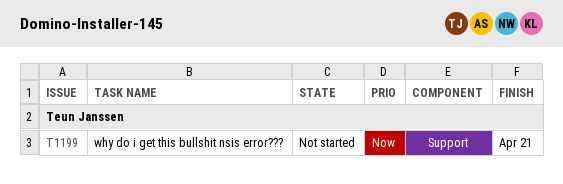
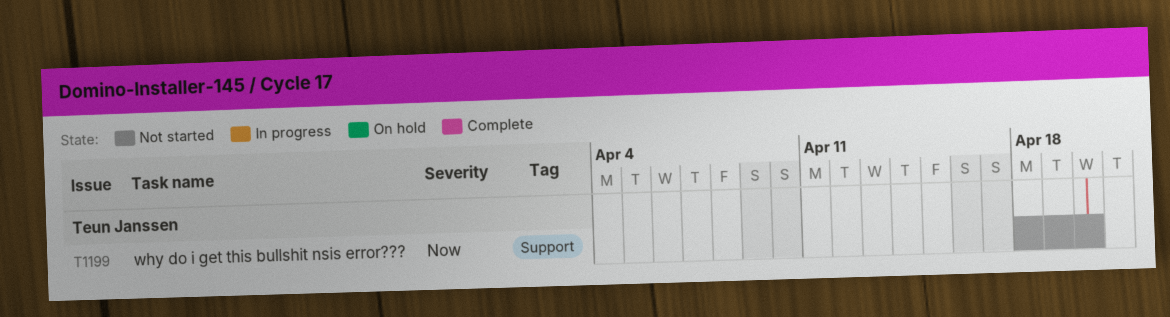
T1199, due: Apr 21 -> Apr 20

